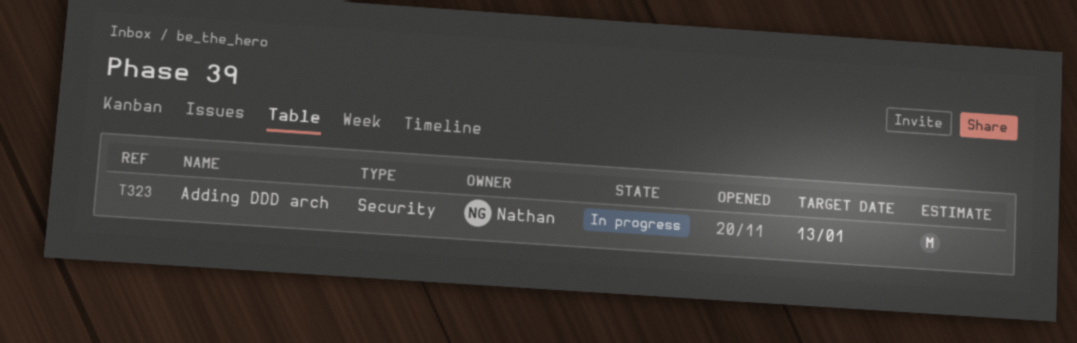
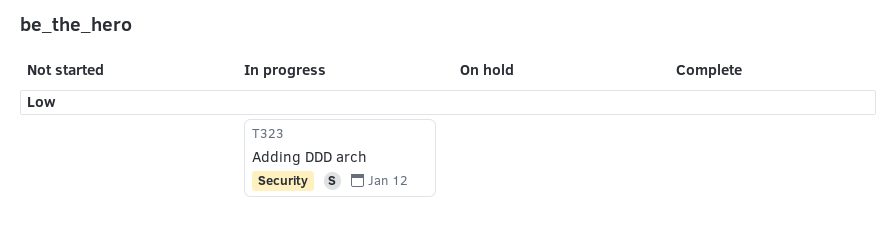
T323, estimate: M -> S
T323, due: Jan 13 -> Jan 12

